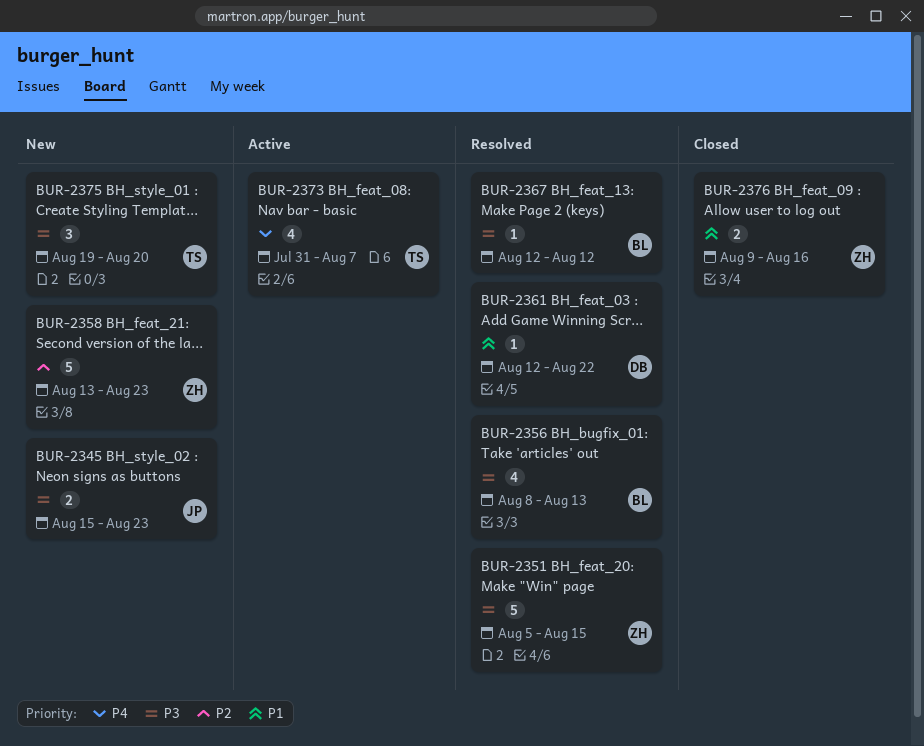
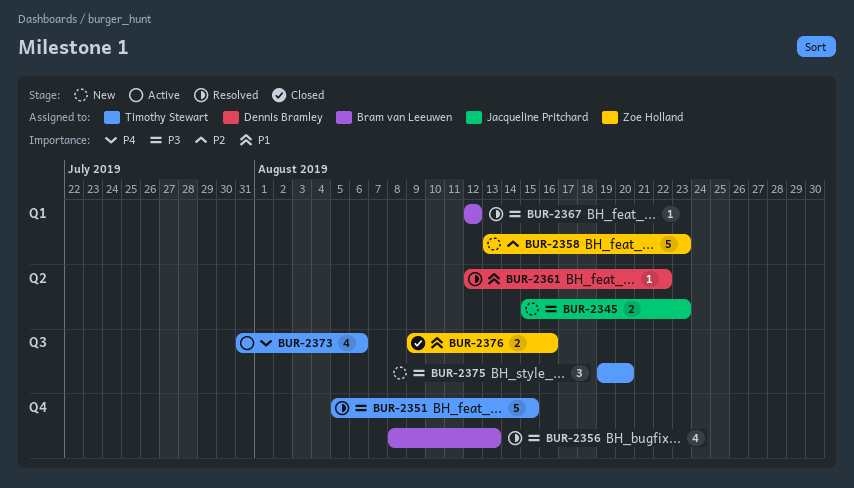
BUR-2351, owner: Zoe Holland -> Timothy Stewart
BUR-2373, due: Aug 7 -> Aug 6

